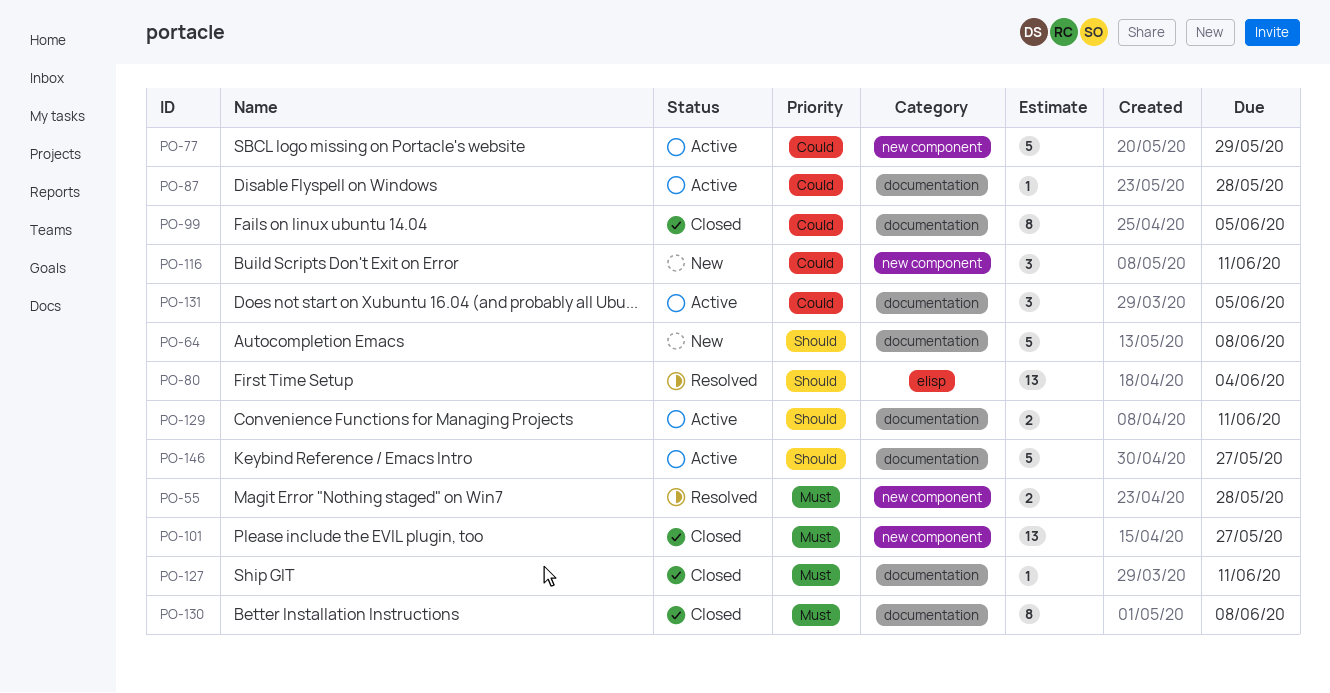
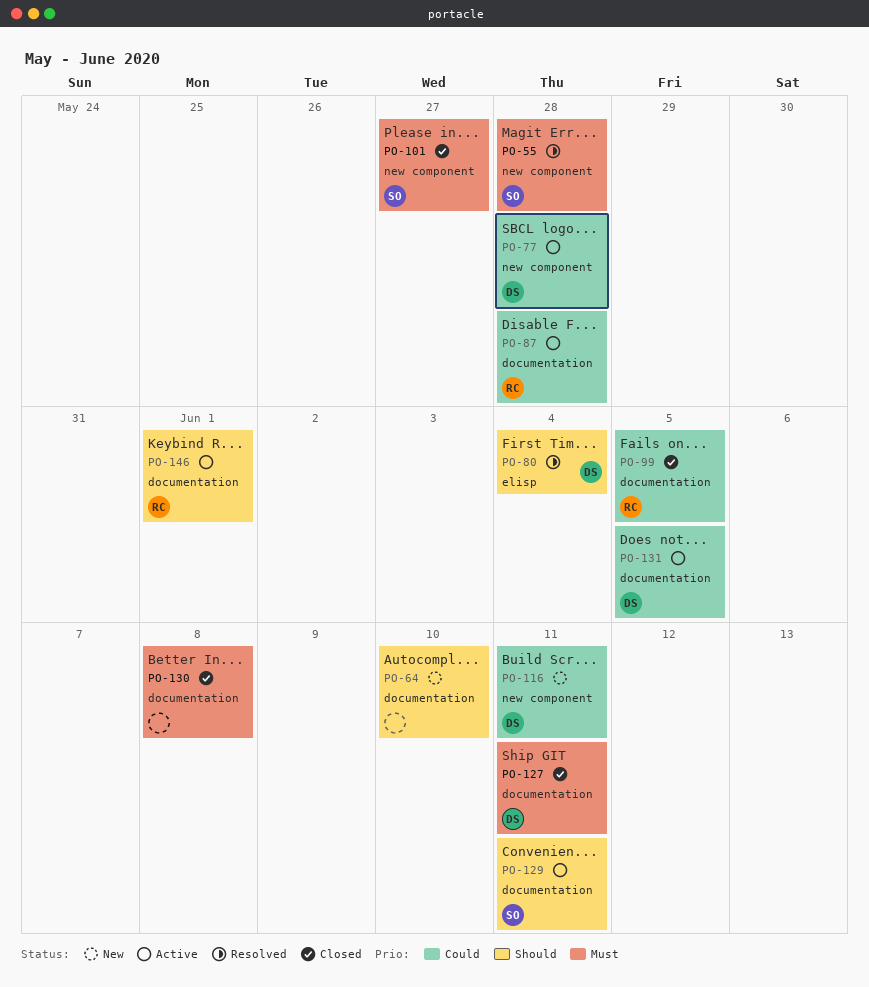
PO-64, due: Jun 8 -> Jun 10
PO-77, due: May 29 -> May 28
PO-146, due: May 27 -> Jun 1

